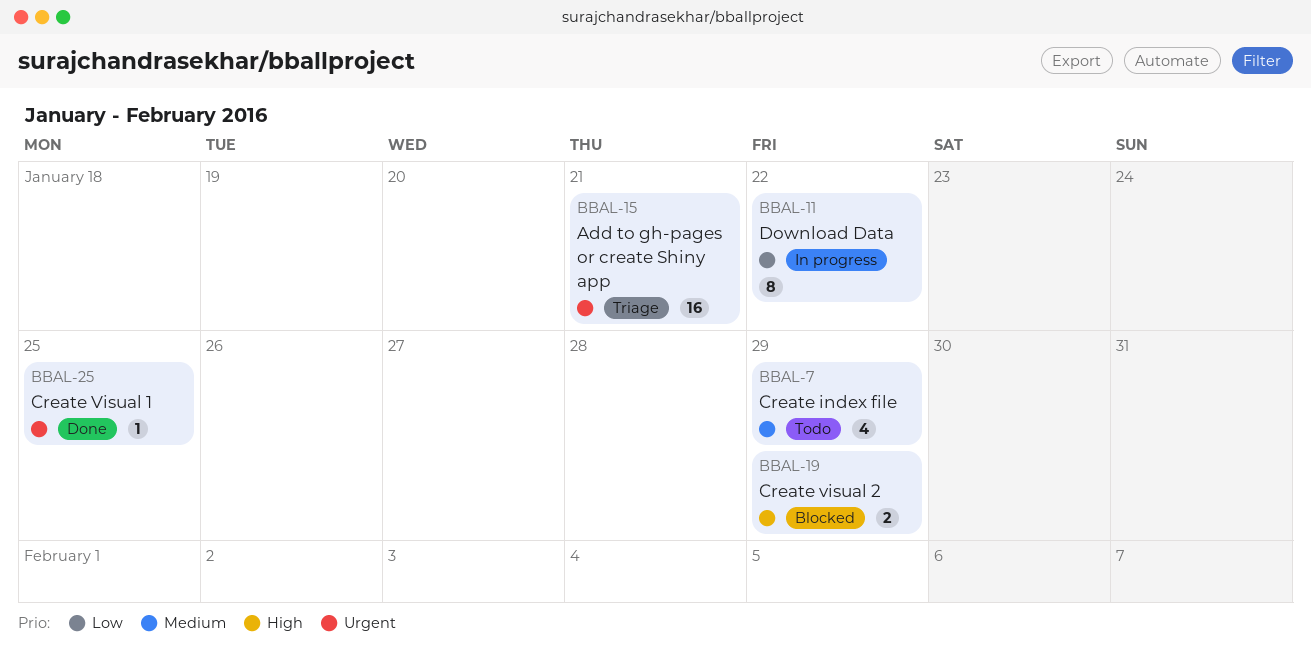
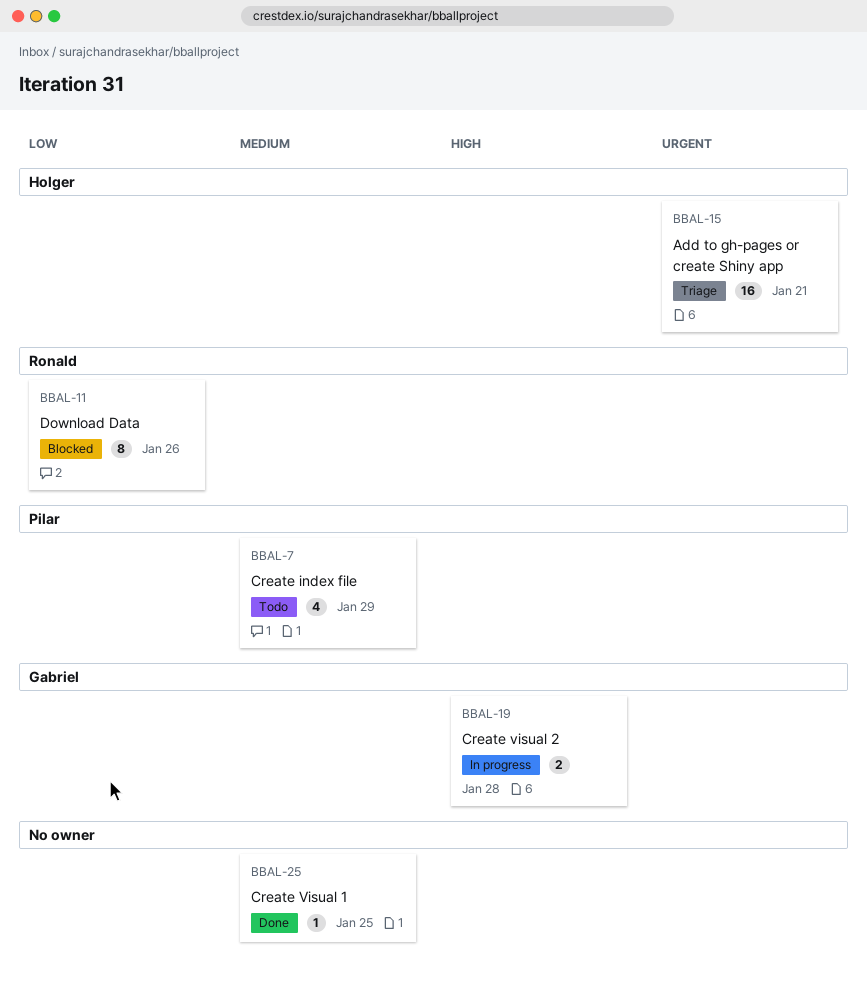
BBAL-11, status: In progress -> Blocked
BBAL-11, due: Jan 22 -> Jan 26
BBAL-19, status: Blocked -> In progress
BBAL-19, due: Jan 29 -> Jan 28
BBAL-25, priority: Urgent -> Medium

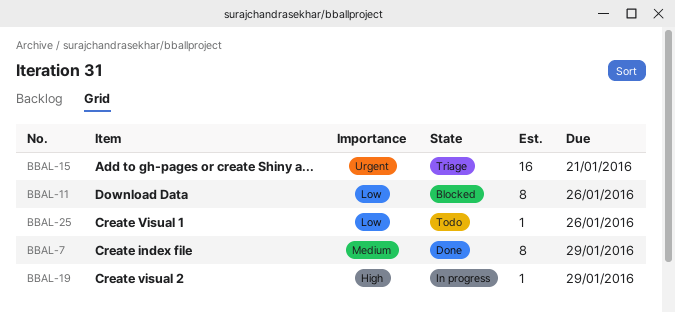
BBAL-7, status: Todo -> Done
BBAL-7, estimate: 4 -> 8
BBAL-19, estimate: 2 -> 1
BBAL-19, due: Jan 28 -> Jan 29
BBAL-25, status: Done -> Todo
BBAL-25, priority: Medium -> Low
BBAL-25, due: Jan 25 -> Jan 26

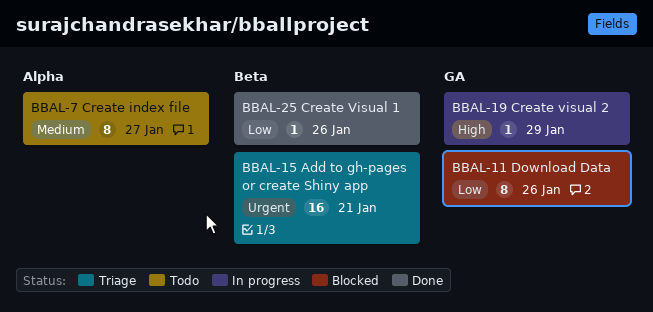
BBAL-7, status: Done -> Todo
BBAL-7, due: Jan 29 -> Jan 27
BBAL-25, status: Todo -> Done

